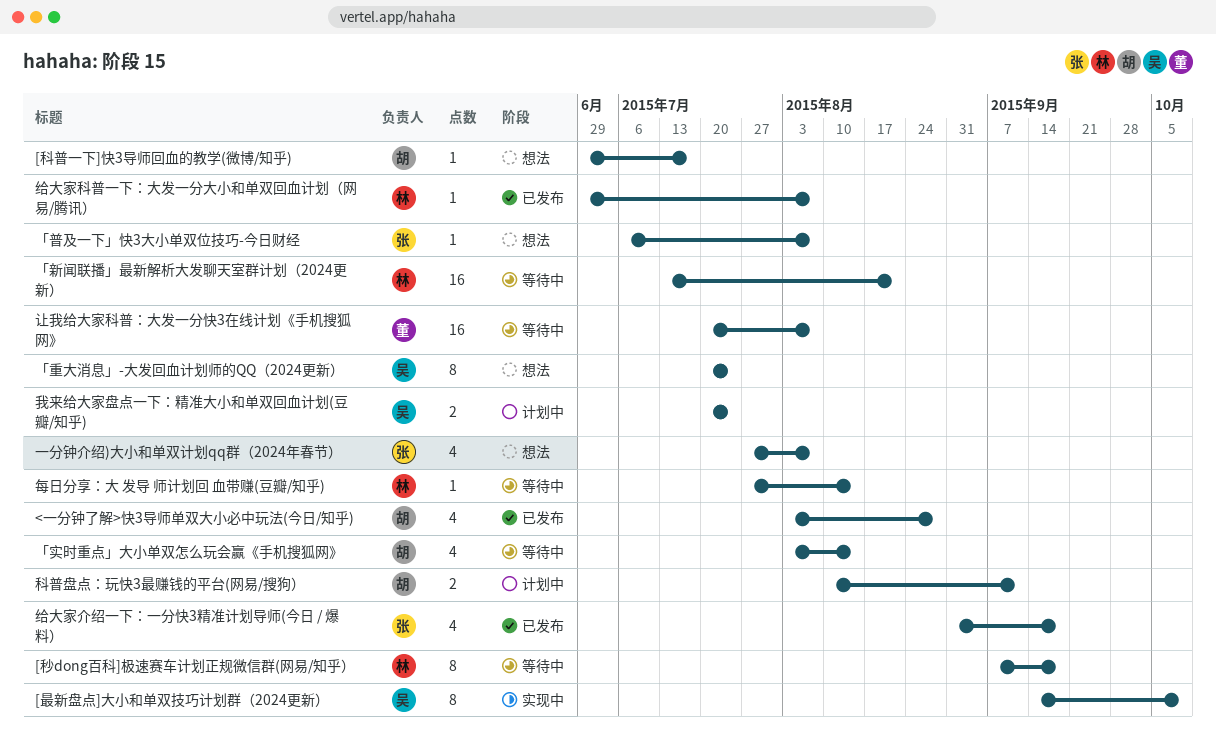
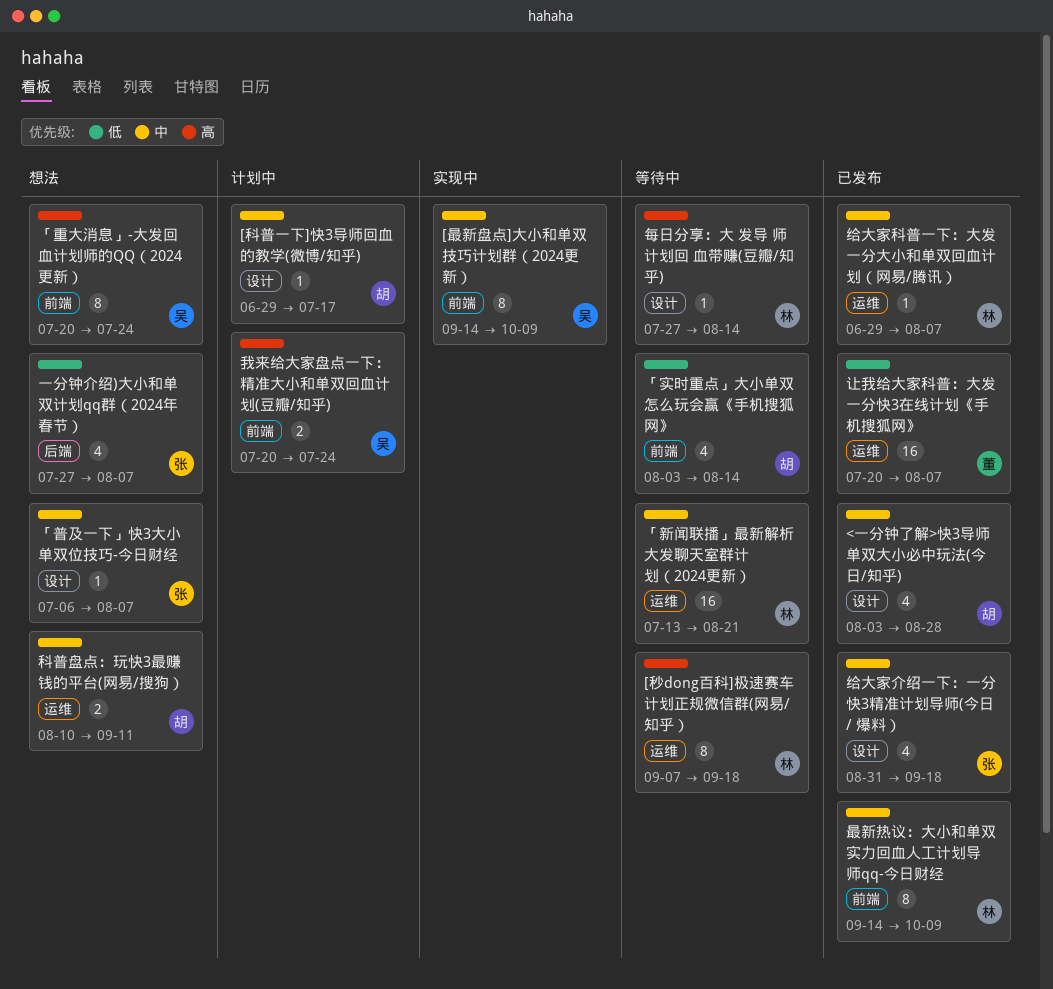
[科普一下]快3导师回血的教学(微博/知乎), status: 想法 -> 计划中
最新热议：大小和单双实力回血人工计划导师qq-今日财经: none -> present
科普盘点：玩快3最赚钱的平台(网易/搜狗）, status: 计划中 -> 想法
让我给大家科普：大发一分快3在线计划《手机搜狐网》, status: 等待中 -> 已发布

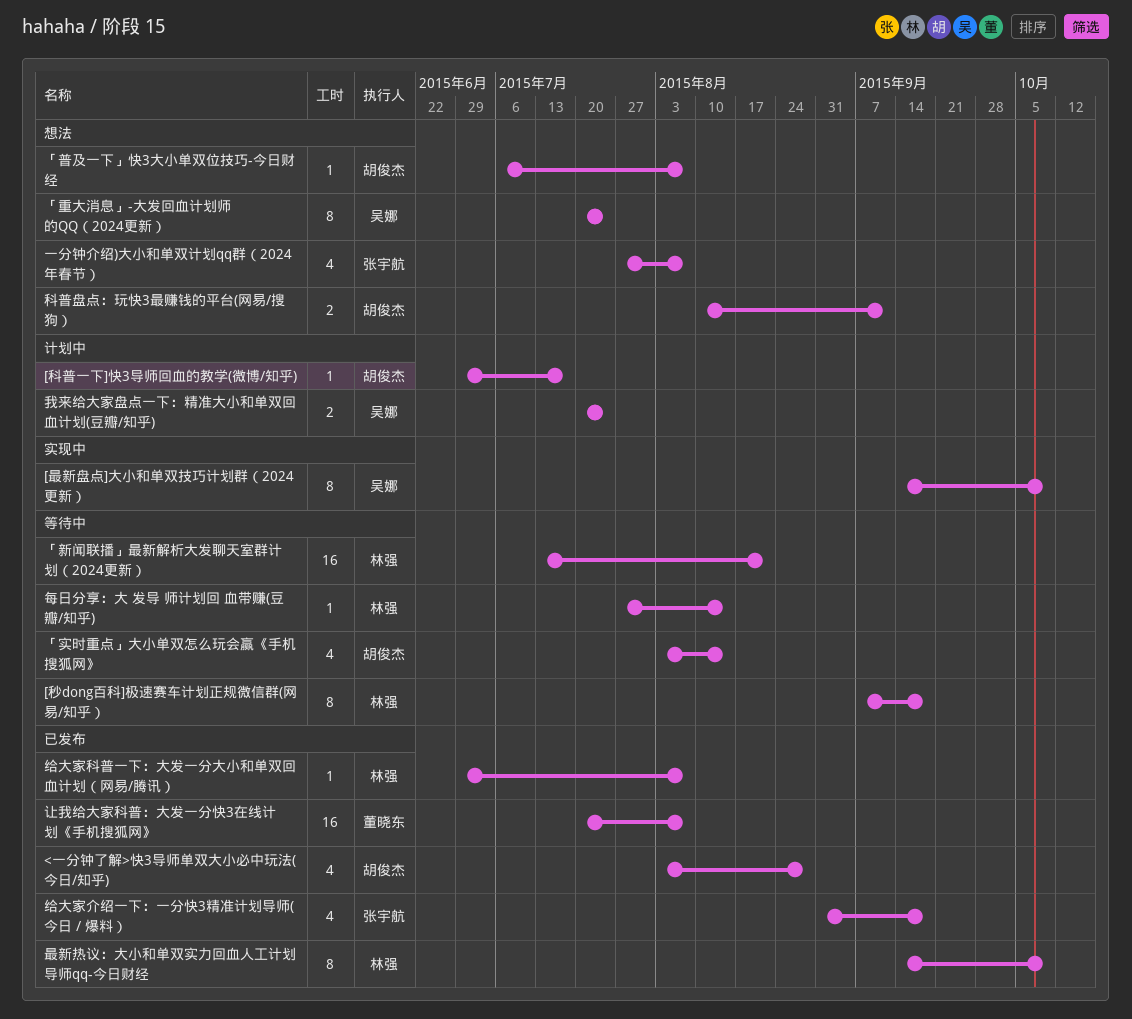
「普及一下」快3大小单双位技巧-今日财经, owner: 张宇航 -> 胡俊杰

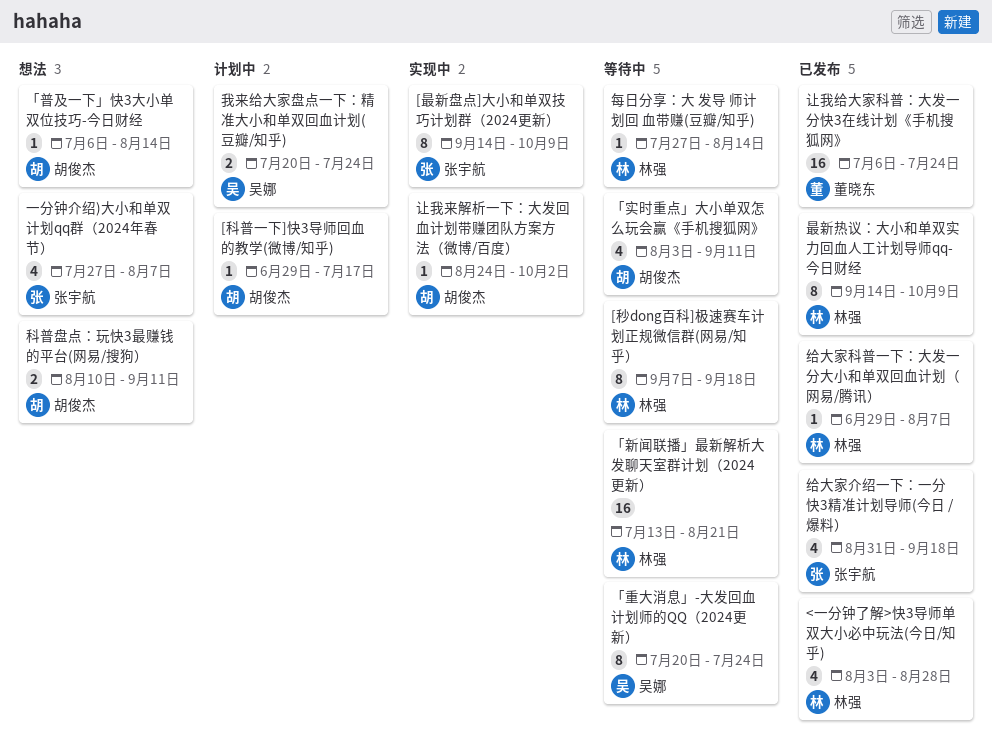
<一分钟了解>快3导师单双大小必中玩法(今日/知乎), owner: 胡俊杰 -> 林强
[最新盘点]大小和单双技巧计划群（2024更新）, owner: 吴娜 -> 张宇航
「实时重点」大小单双怎么玩会赢《手机搜狐网》, due: Aug 14 -> Sep 11
「普及一下」快3大小单双位技巧-今日财经, due: Aug 7 -> Aug 14
「重大消息」-大发回血计划师的QQ（2024更新）, status: 想法 -> 等待中
让我来解析一下：大发回血计划带赚团队方案方法（微博/百度）: none -> present
让我给大家科普：大发一分快3在线计划《手机搜狐网》, start: Jul 20 -> Jul 6
让我给大家科普：大发一分快3在线计划《手机搜狐网》, due: Aug 7 -> Jul 24

